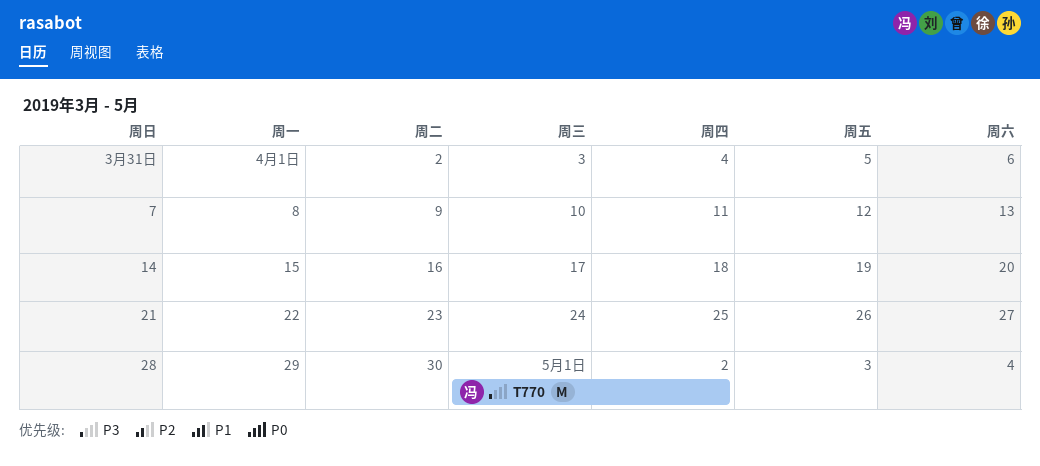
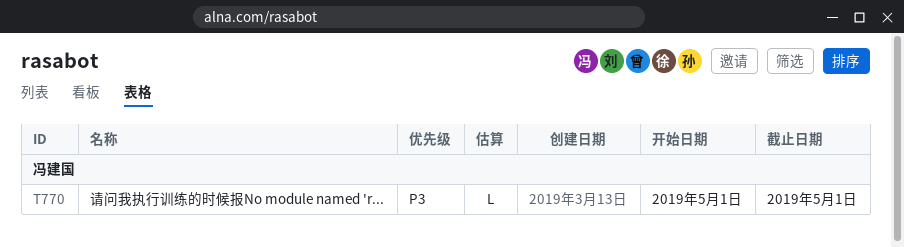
T770, estimate: M -> L
T770, due: May 2 -> May 1

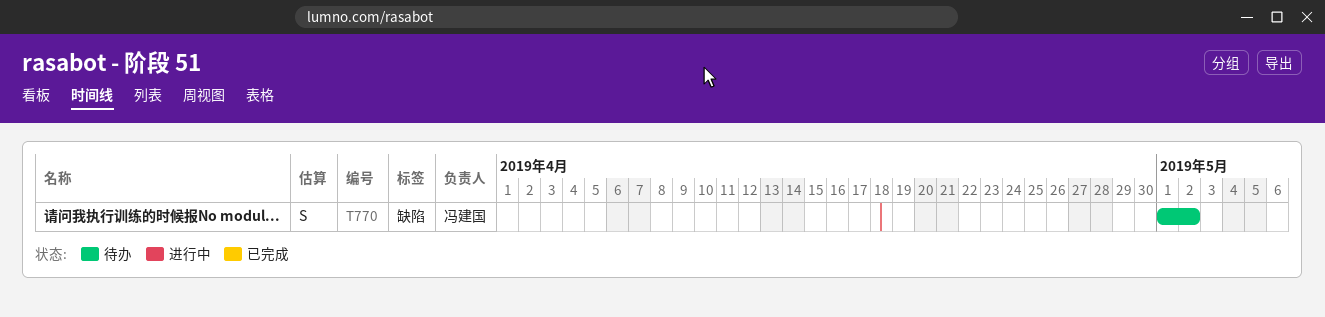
T770, estimate: L -> S
T770, due: May 1 -> May 2

